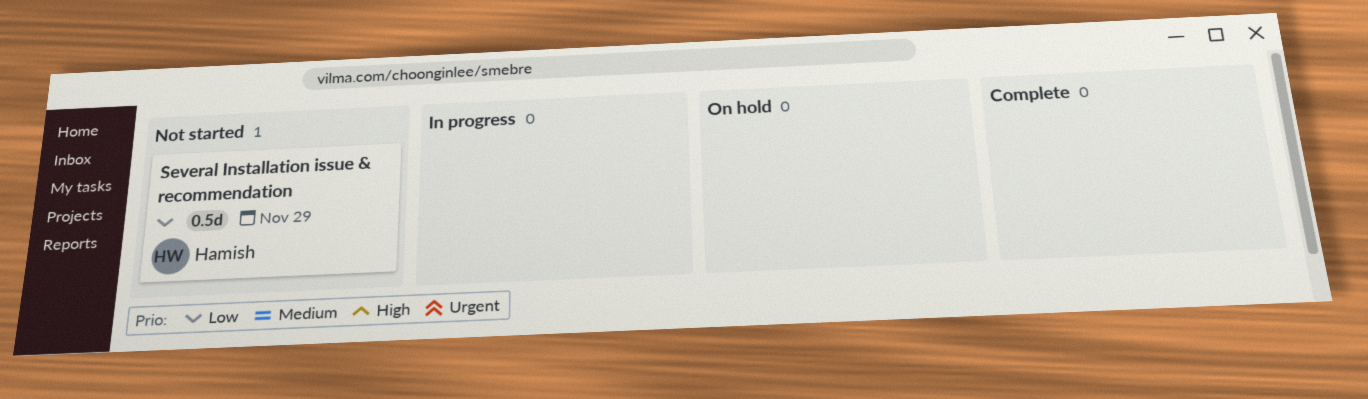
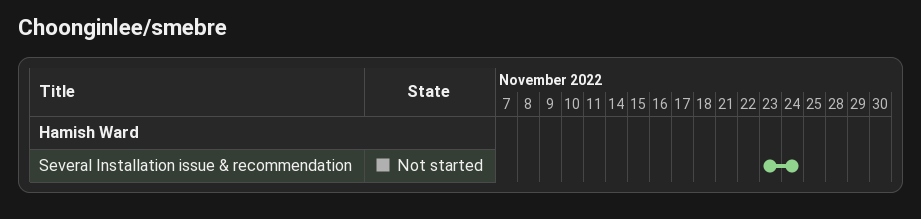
Several Installation issue & recommendation, due: Nov 29 -> Nov 24

